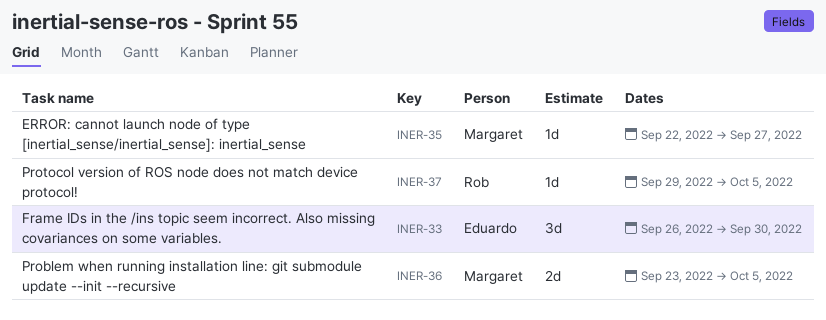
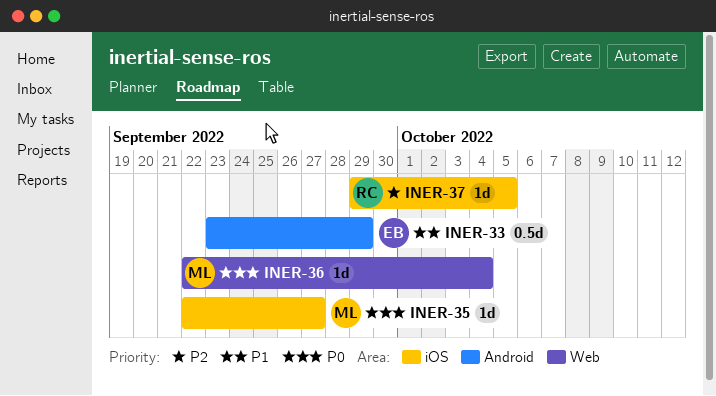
INER-33, estimate: 3d -> 0.5d
INER-33, start: Sep 26 -> Sep 23
INER-33, due: Sep 30 -> Sep 29
INER-36, estimate: 2d -> 1d
INER-36, start: Sep 23 -> Sep 22
INER-36, due: Oct 5 -> Oct 4

